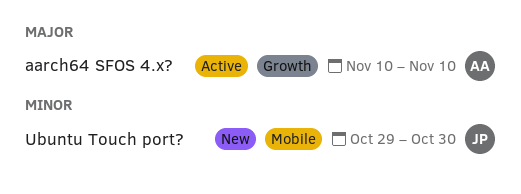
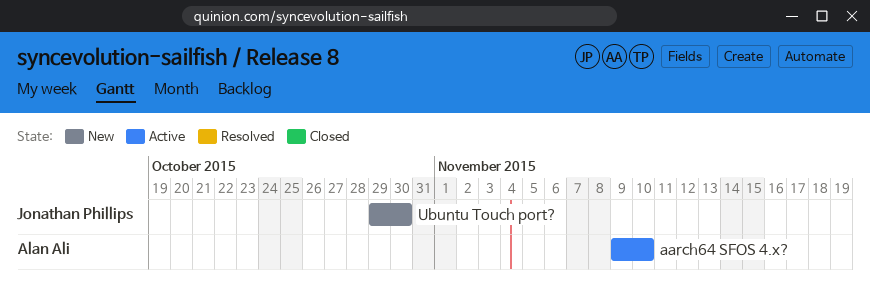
aarch64 SFOS 4.x?, start: Nov 10 -> Nov 9

